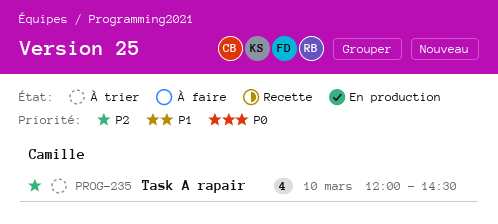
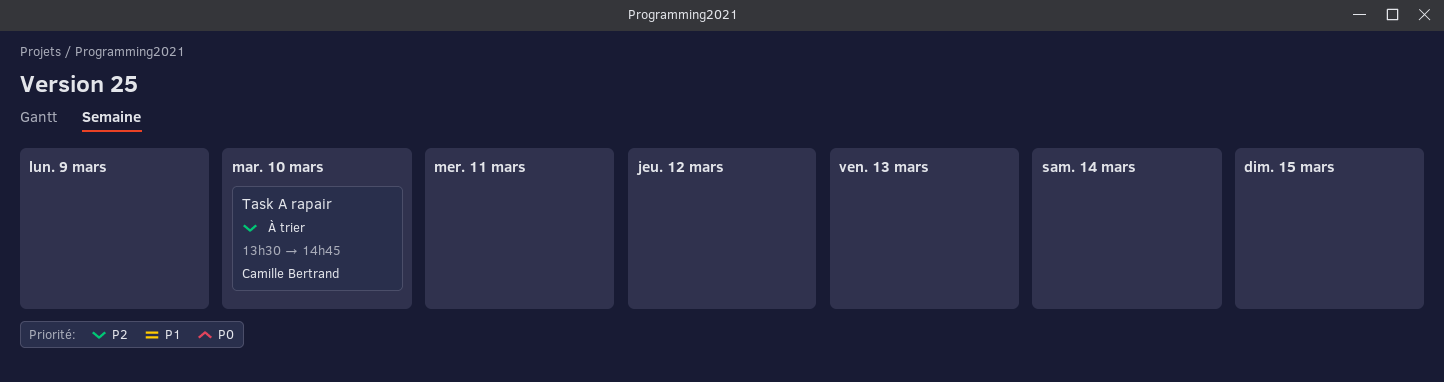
Task A rapair, begins: 12:00 -> 13:30
Task A rapair, ends: 14:30 -> 14:45

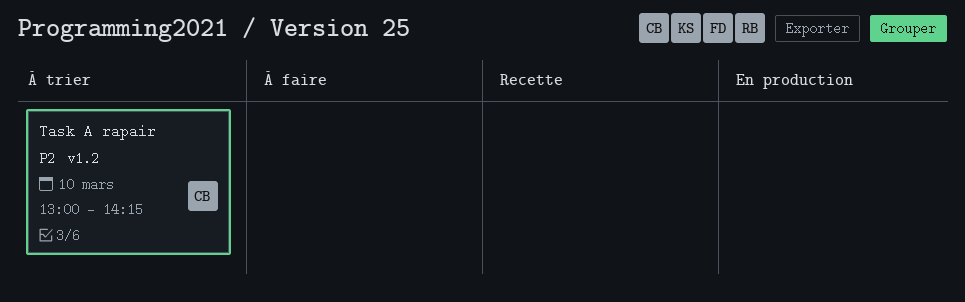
Task A rapair, begins: 13:30 -> 13:00
Task A rapair, ends: 14:45 -> 14:15

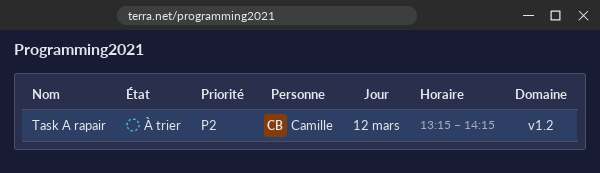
Task A rapair, day: Mar 10 -> Mar 12
Task A rapair, begins: 13:00 -> 13:15

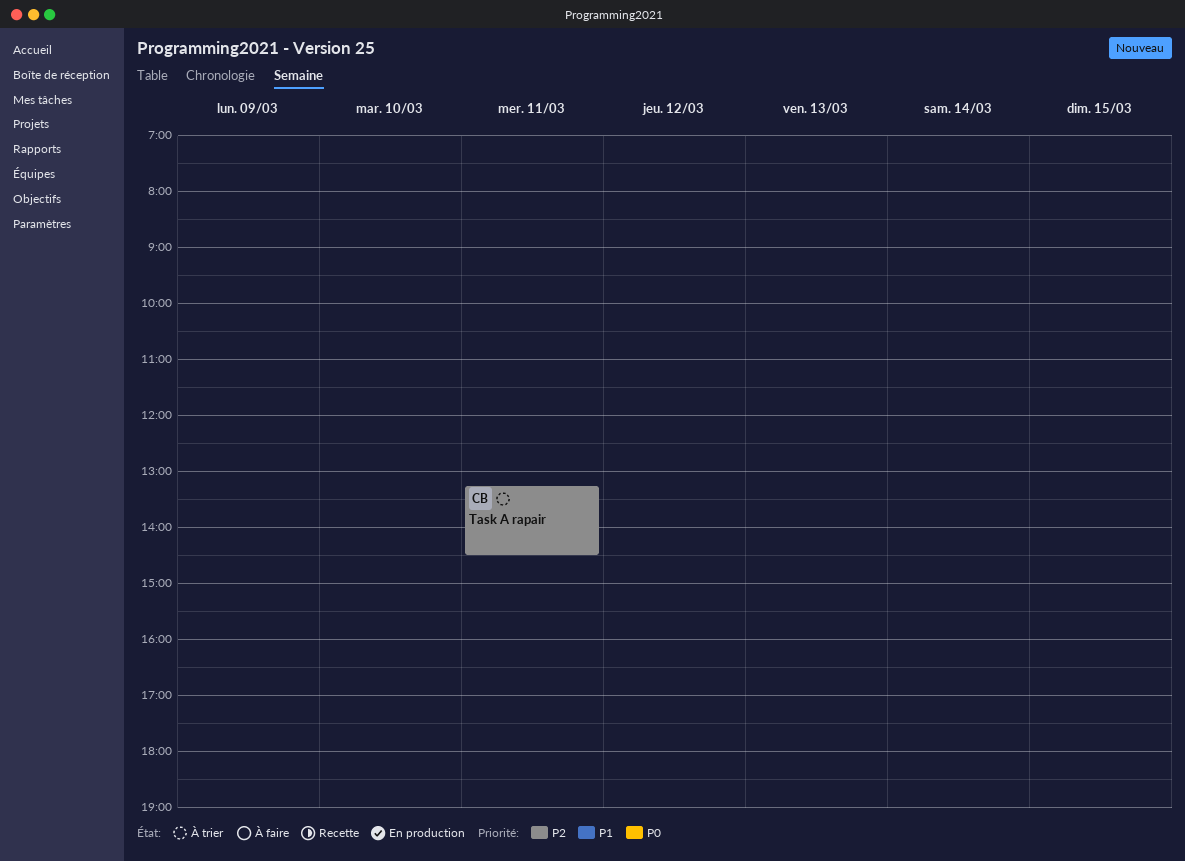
Task A rapair, day: Mar 12 -> Mar 11
Task A rapair, ends: 14:15 -> 14:30

